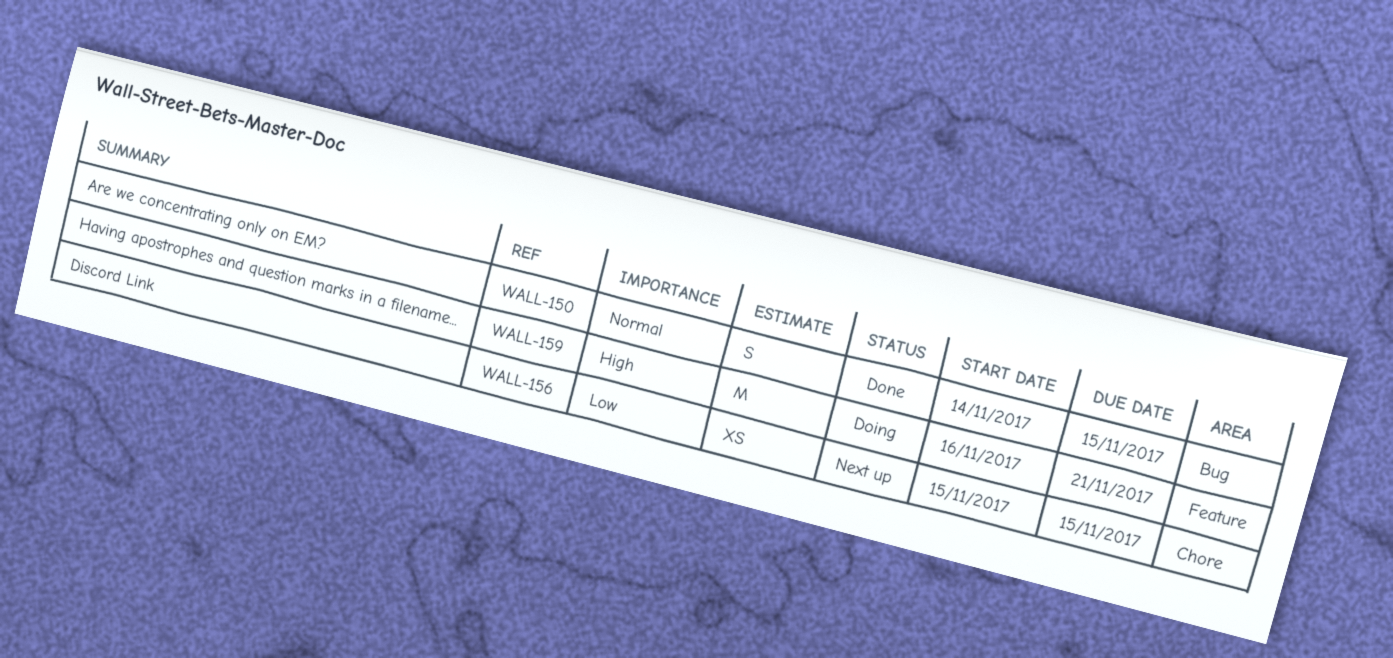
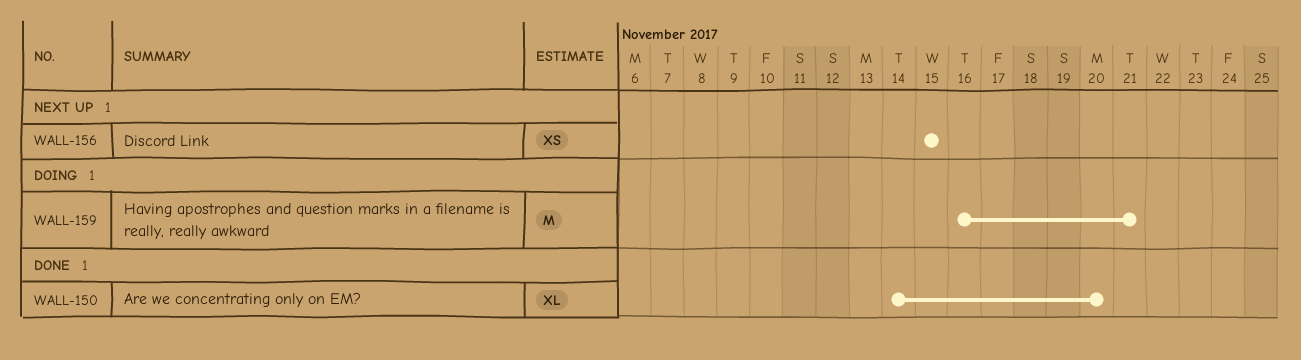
WALL-150, estimate: S -> XL
WALL-150, due: Nov 15 -> Nov 20

